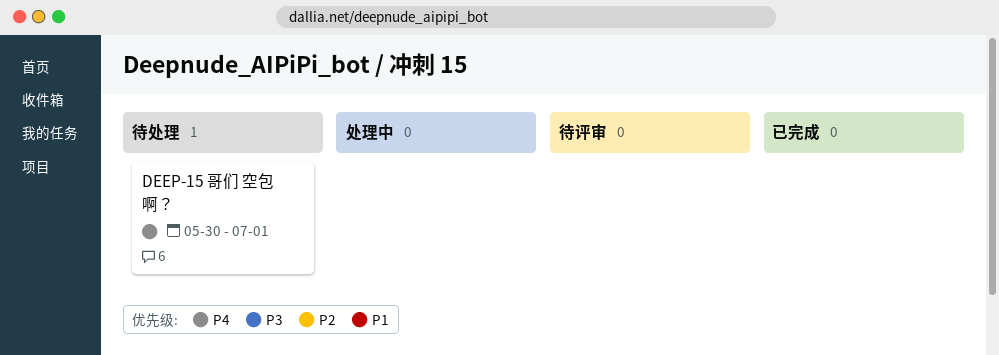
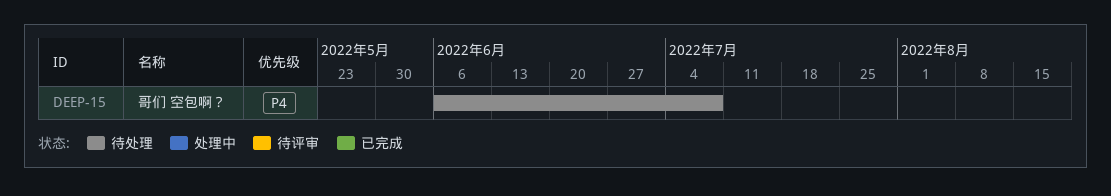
DEEP-15, start: May 30 -> Jun 6
DEEP-15, due: Jul 1 -> Jul 8

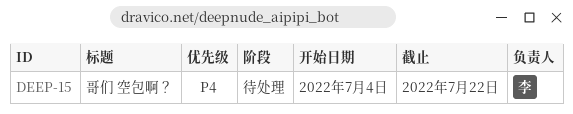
DEEP-15, start: Jun 6 -> Jul 4
DEEP-15, due: Jul 8 -> Jul 22

